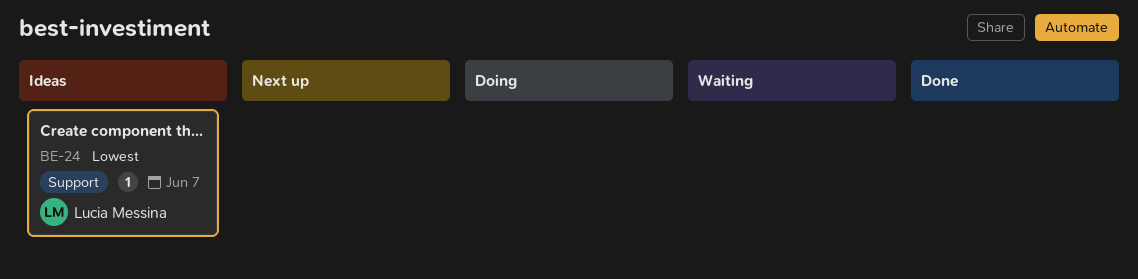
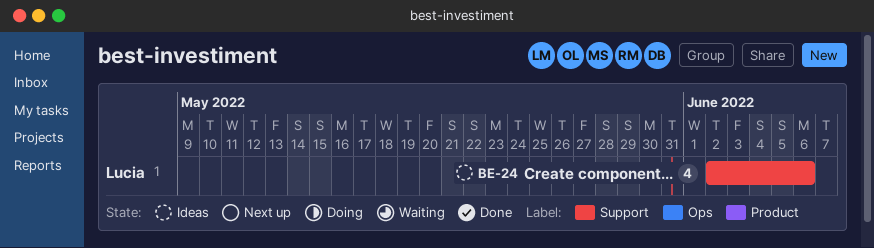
BE-24, estimate: 1 -> 4
BE-24, due: Jun 7 -> Jun 6

